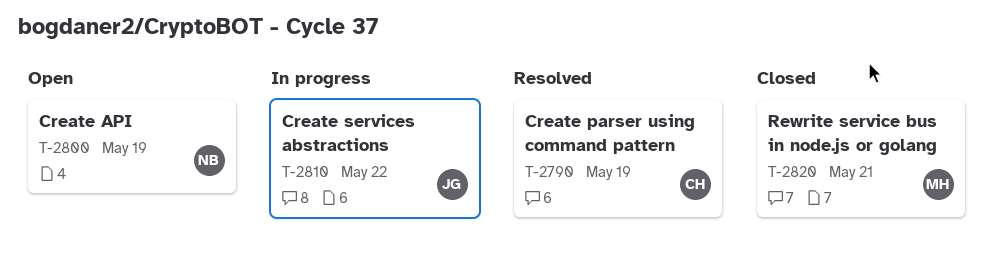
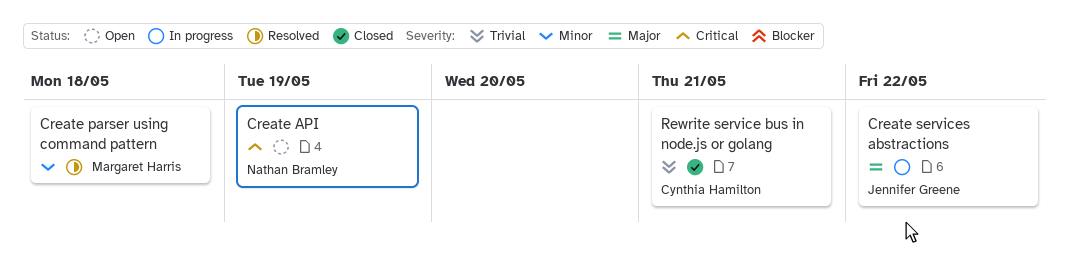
Create parser using command pattern, owner: Cynthia Hamilton -> Margaret Harris
Create parser using command pattern, due: May 19 -> May 18
Rewrite service bus in node.js or golang, owner: Margaret Harris -> Cynthia Hamilton

